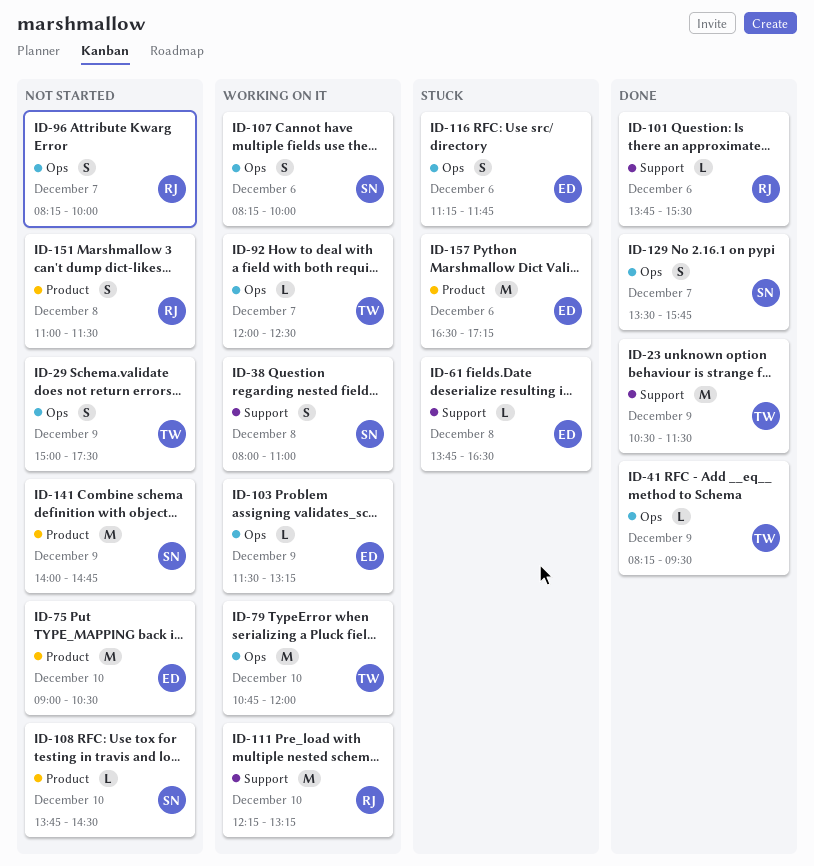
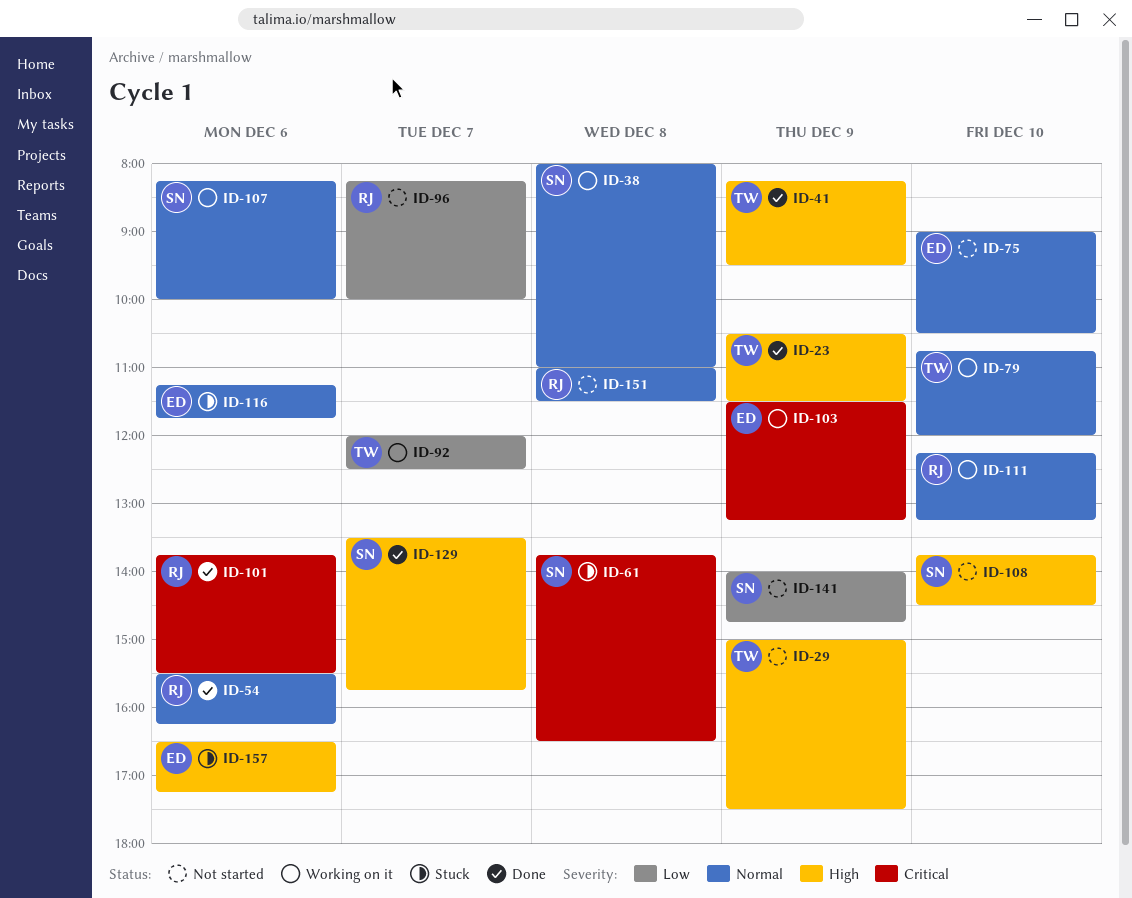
ID-54: none -> present
ID-61, owner: ED -> SN

